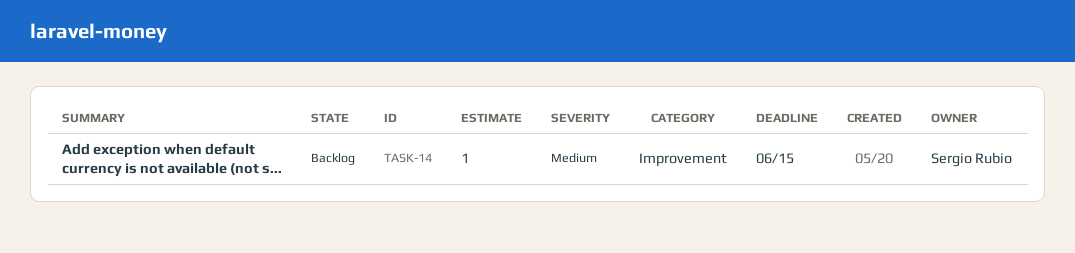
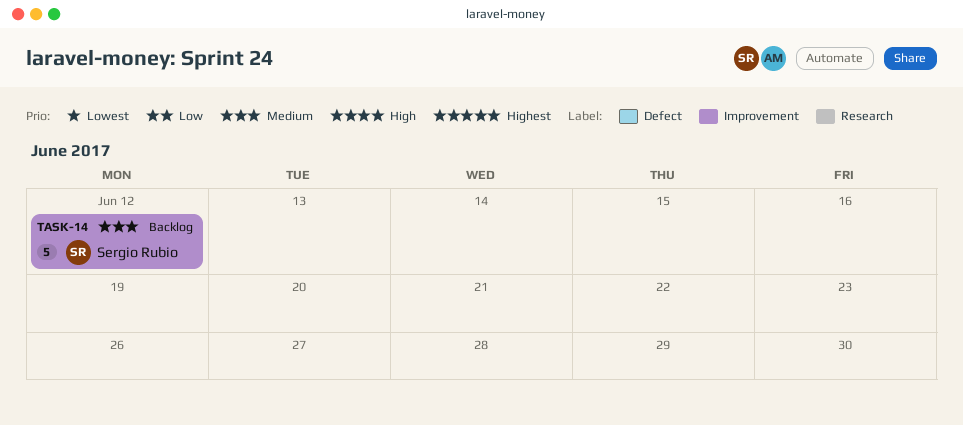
TASK-14, estimate: 1 -> 5
TASK-14, due: Jun 15 -> Jun 12

